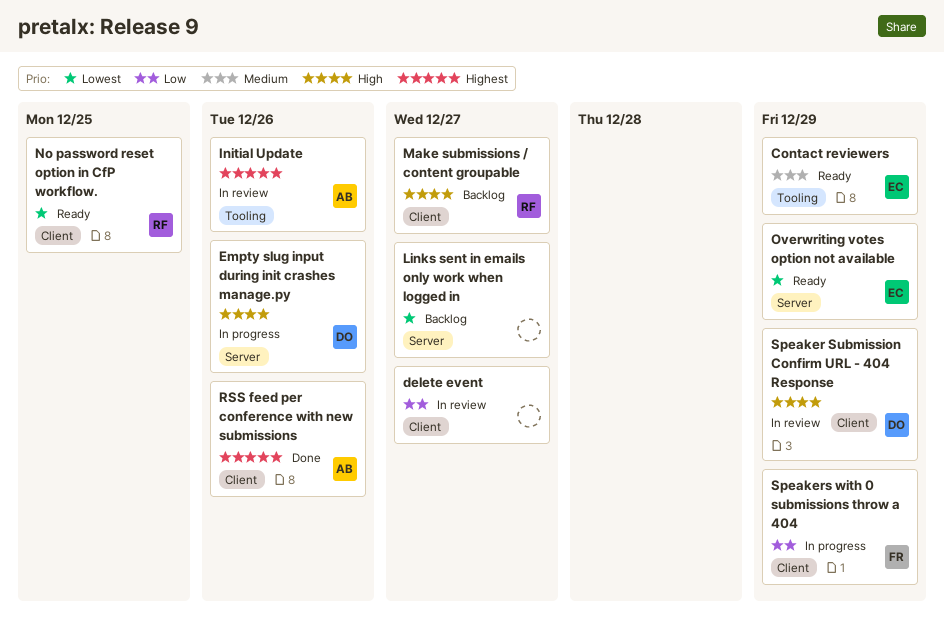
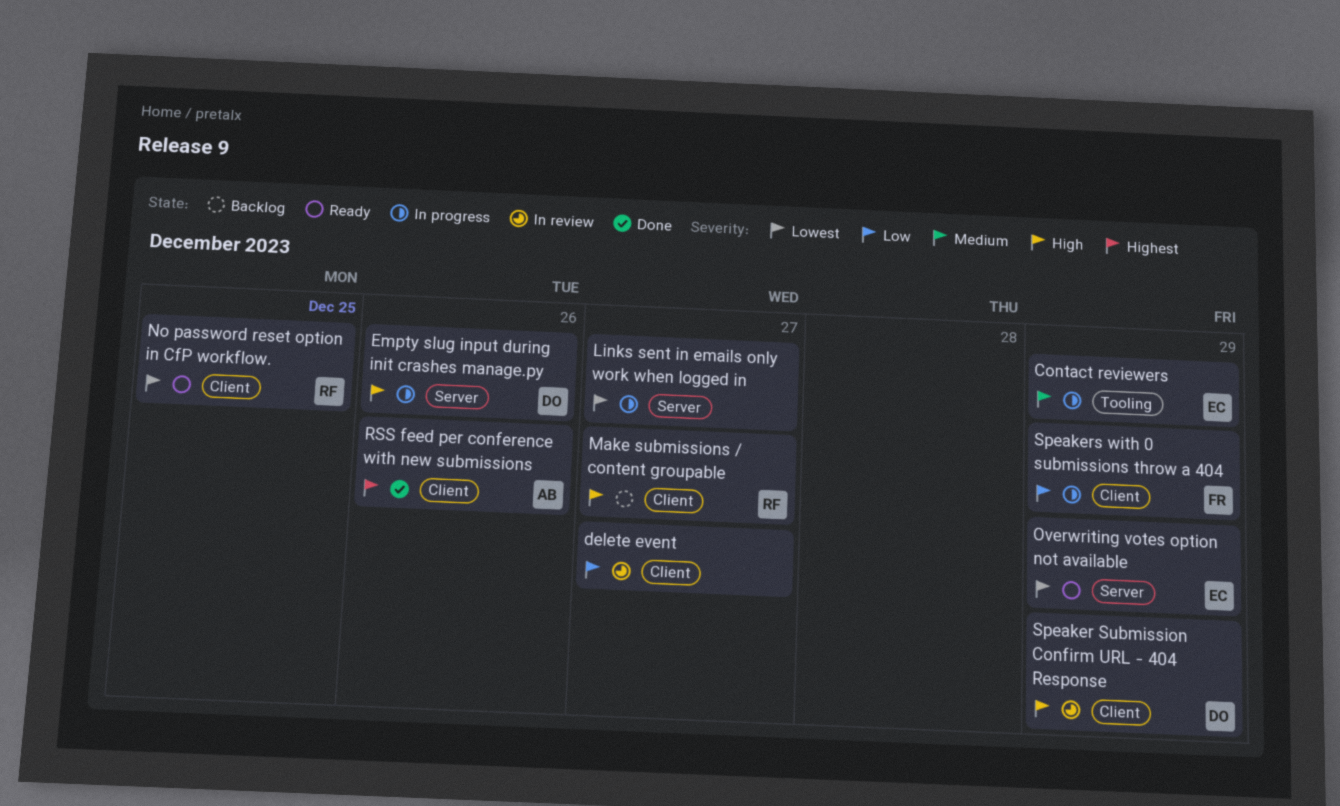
Contact reviewers, status: Ready -> In progress
Initial Update: present -> none
Links sent in emails only work when logged in, status: Backlog -> In progress

